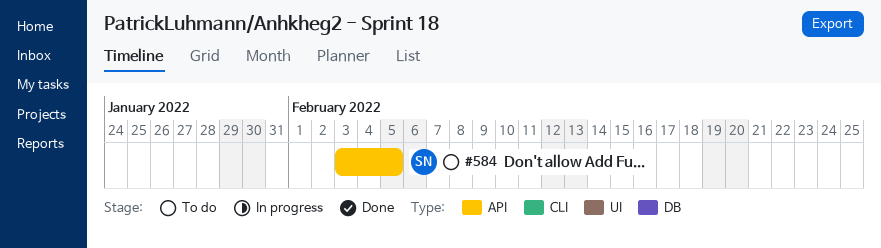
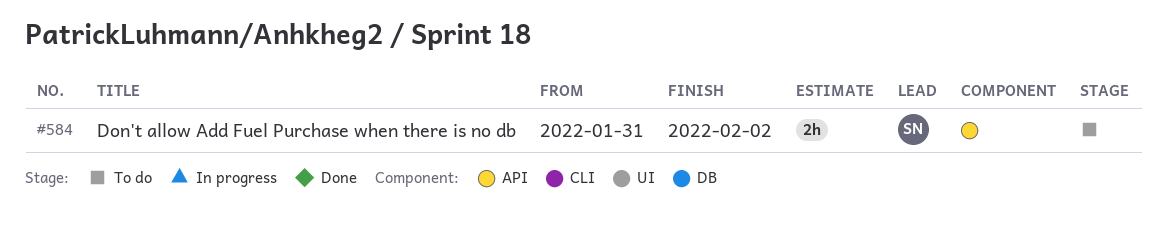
#584, start: Feb 3 -> Jan 31
#584, due: Feb 5 -> Feb 2

